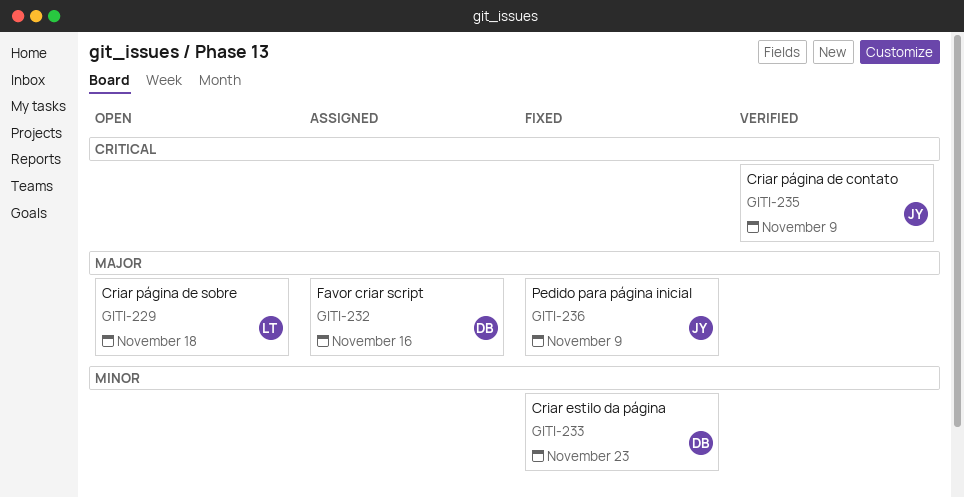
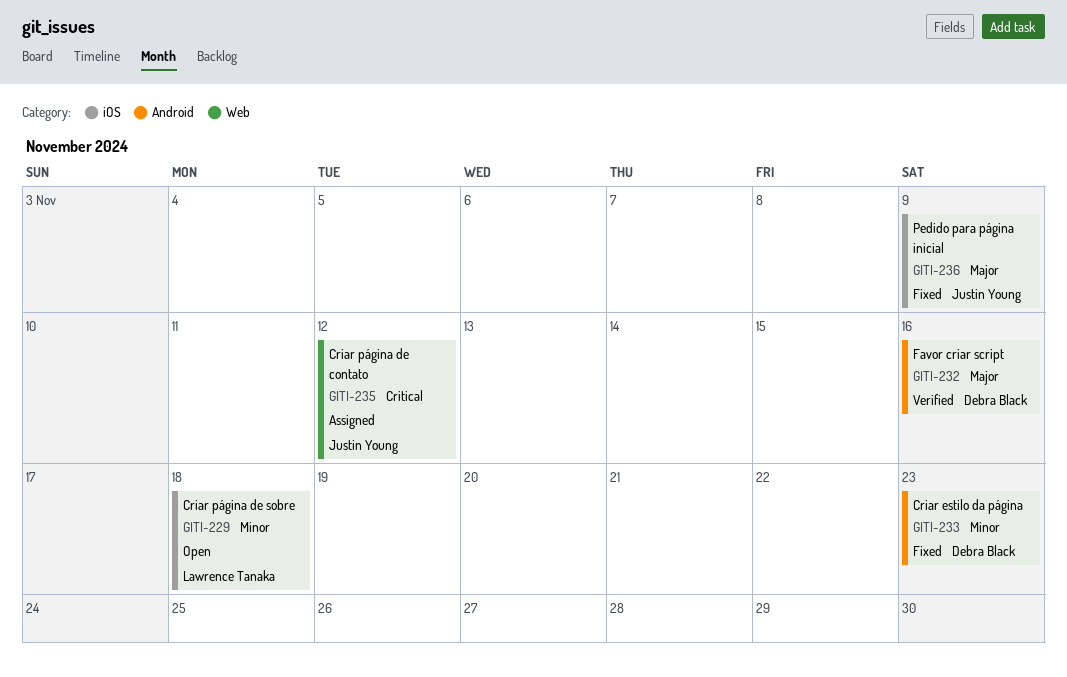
GITI-229, priority: Major -> Minor
GITI-232, status: Assigned -> Verified
GITI-235, status: Verified -> Assigned
GITI-235, due: Nov 9 -> Nov 12

